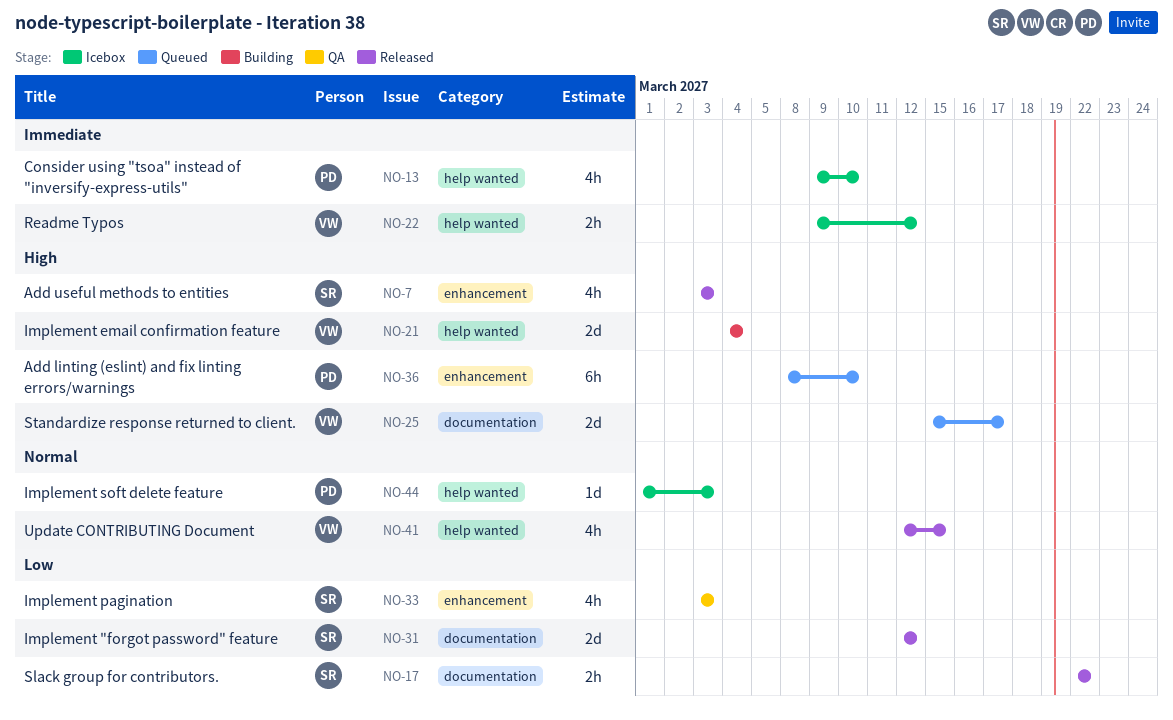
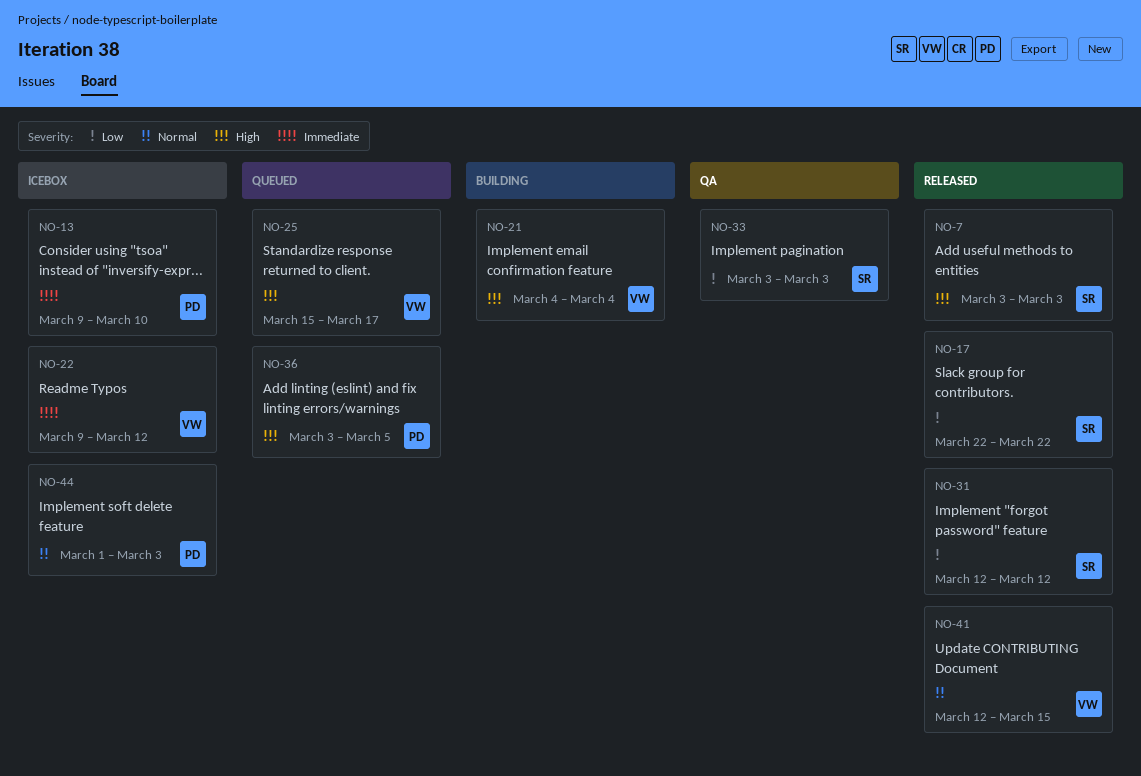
NO-36, start: Mar 8 -> Mar 3
NO-36, due: Mar 10 -> Mar 5

